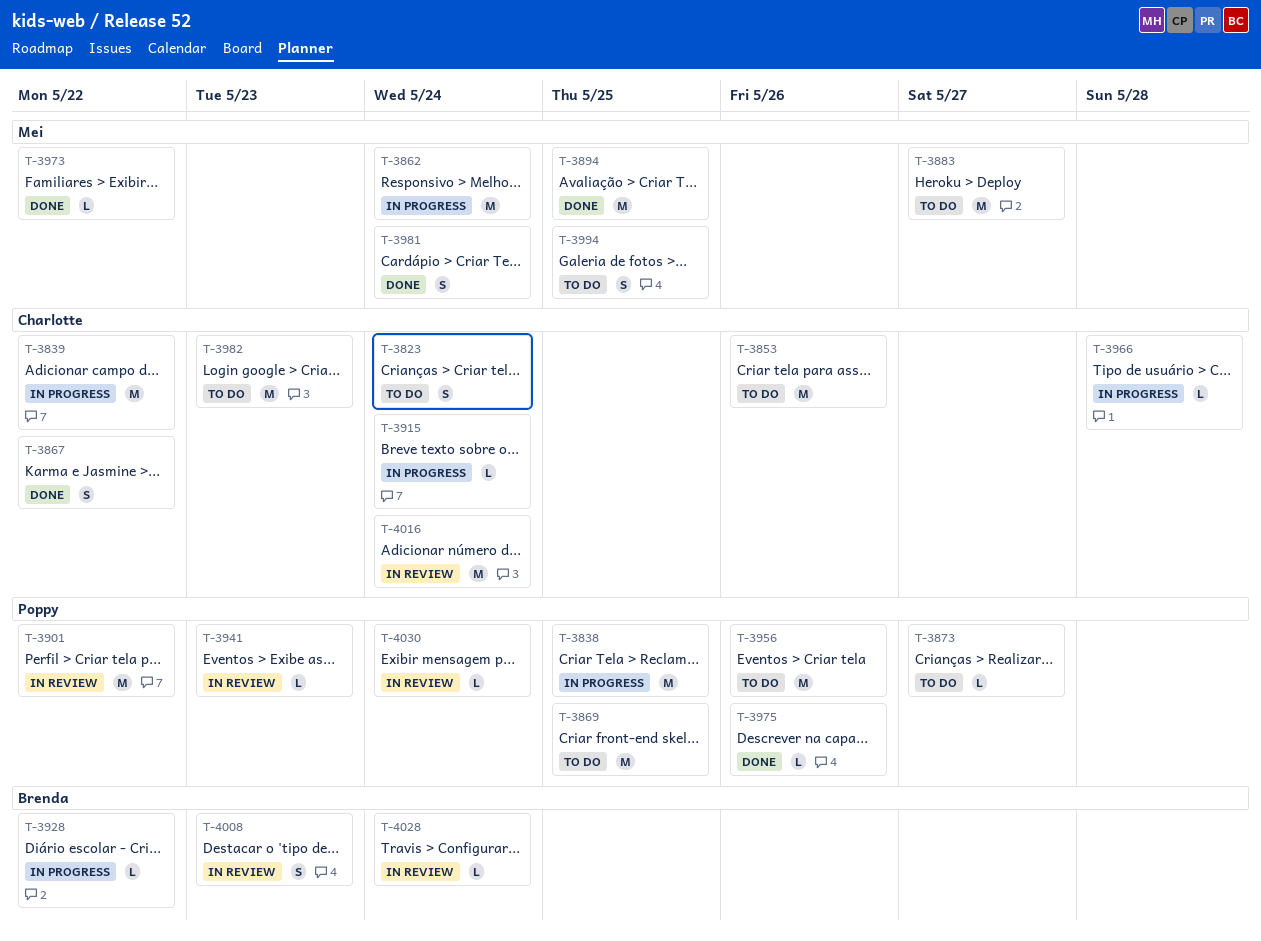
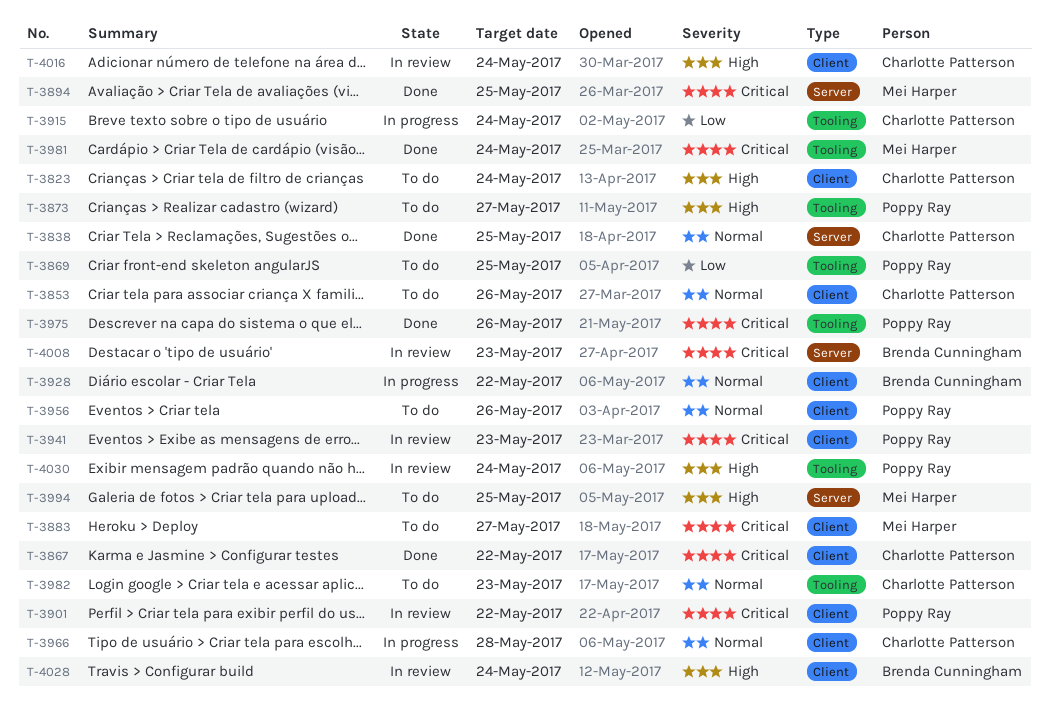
T-3838, status: In progress -> Done
T-3838, owner: Poppy Ray -> Charlotte Patterson
T-3839: present -> none
T-3862: present -> none
T-3973: present -> none

